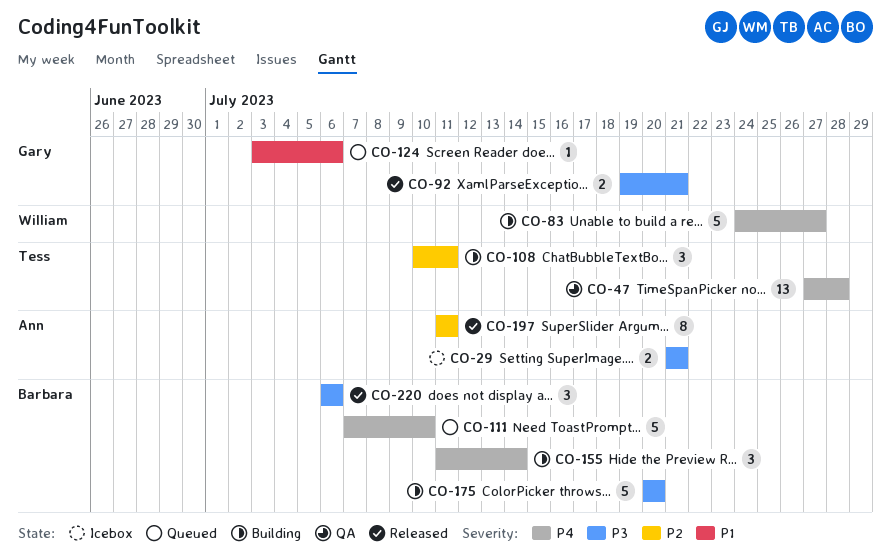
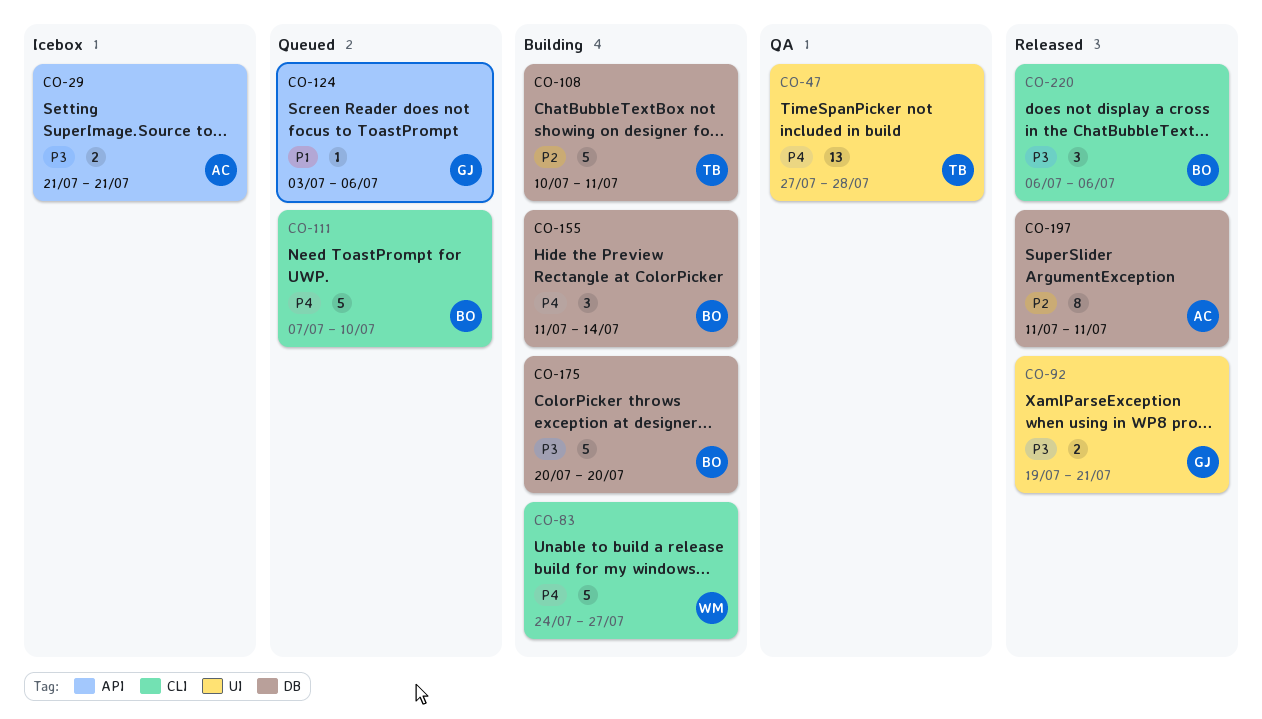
CO-108, estimate: 3 -> 5

